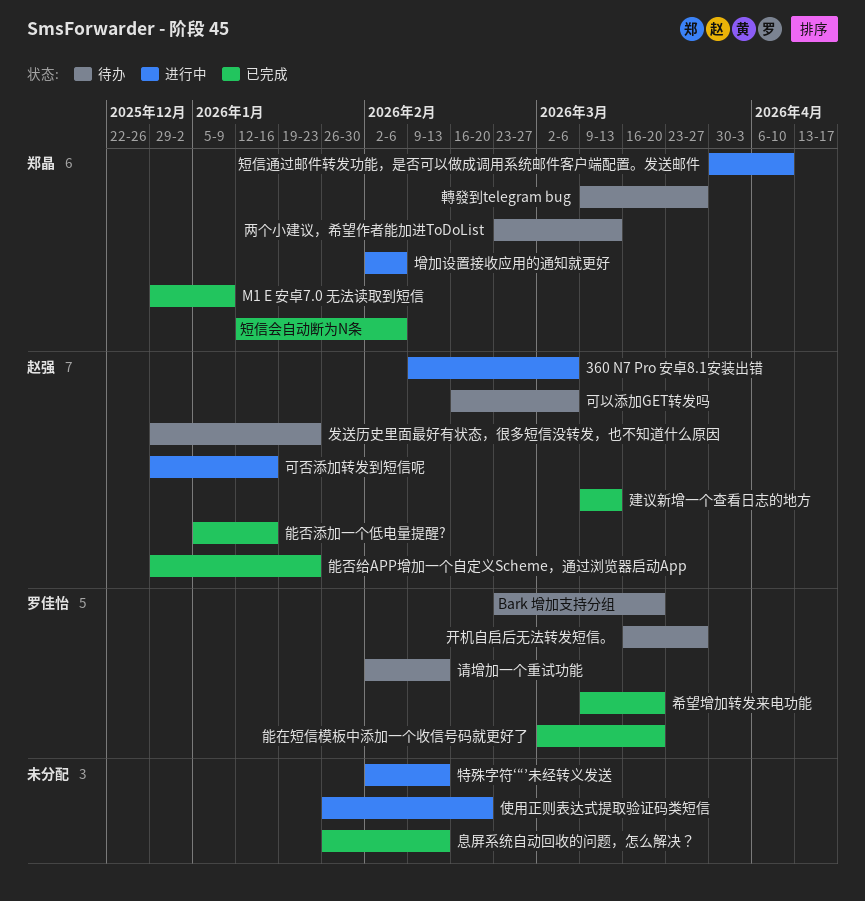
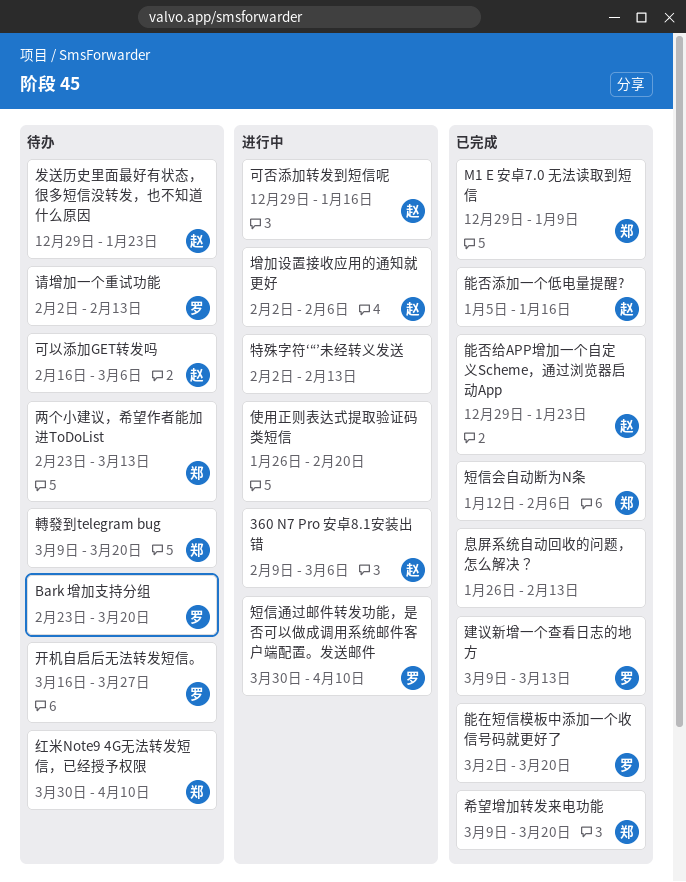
增加设置接收应用的通知就更好, owner: 郑晶 -> 赵强
希望增加转发来电功能, owner: 罗佳怡 -> 郑晶
建议新增一个查看日志的地方, owner: 赵强 -> 罗佳怡
短信通过邮件转发功能，是否可以做成调用系统邮件客户端配置。发送邮件, owner: 郑晶 -> 罗佳怡
红米Note9 4G无法转发短信，已经授予权限: none -> present
轉發到telegram bug, due: Mar 27 -> Mar 20

